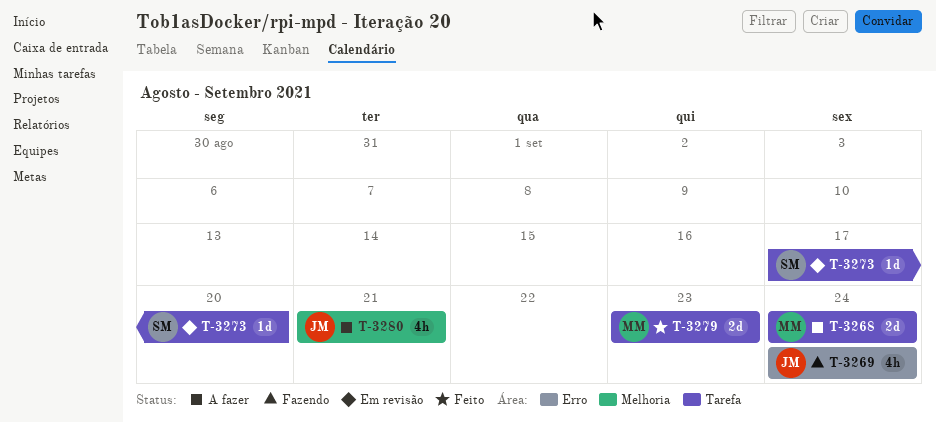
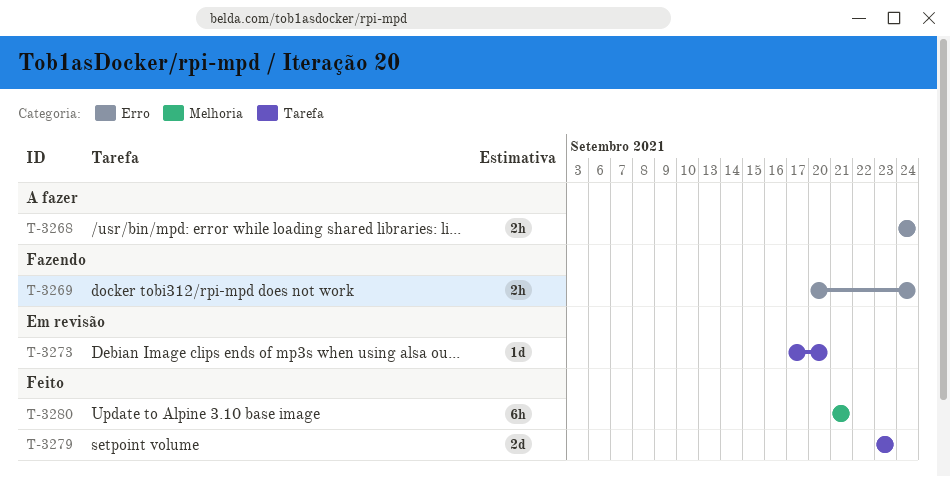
T-3268, label: Tarefa -> Erro
T-3268, estimate: 2d -> 2h
T-3269, estimate: 4h -> 2h
T-3269, start: Sep 24 -> Sep 20
T-3280, status: A fazer -> Feito
T-3280, estimate: 4h -> 6h

